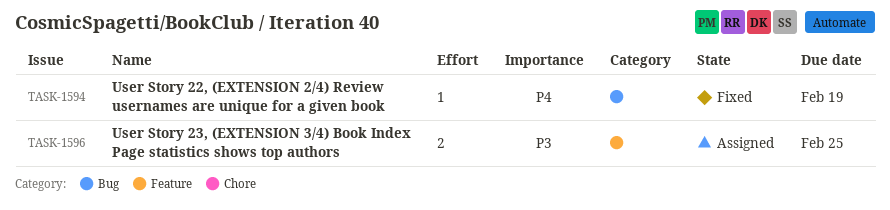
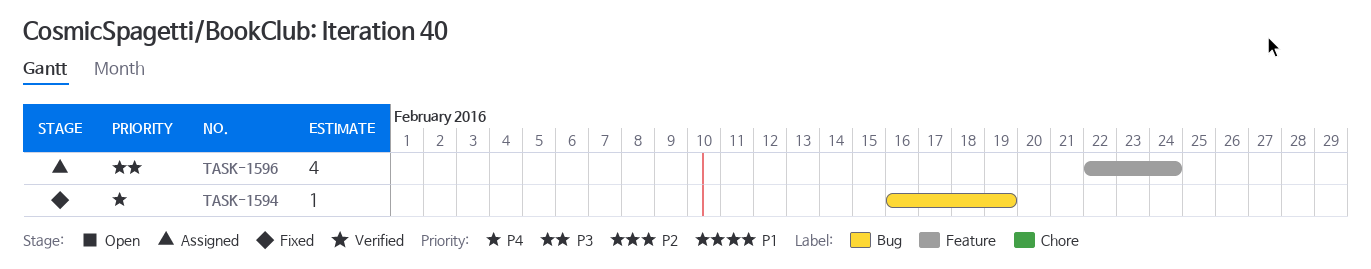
TASK-1596, estimate: 2 -> 4
TASK-1596, due: Feb 25 -> Feb 24

